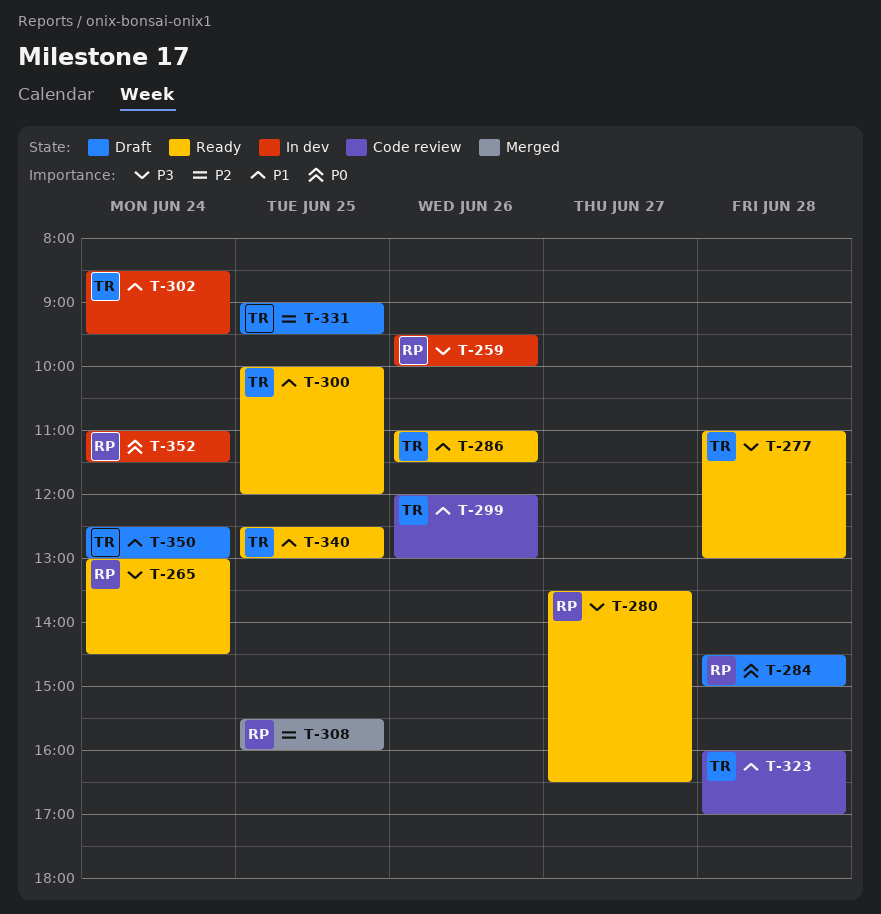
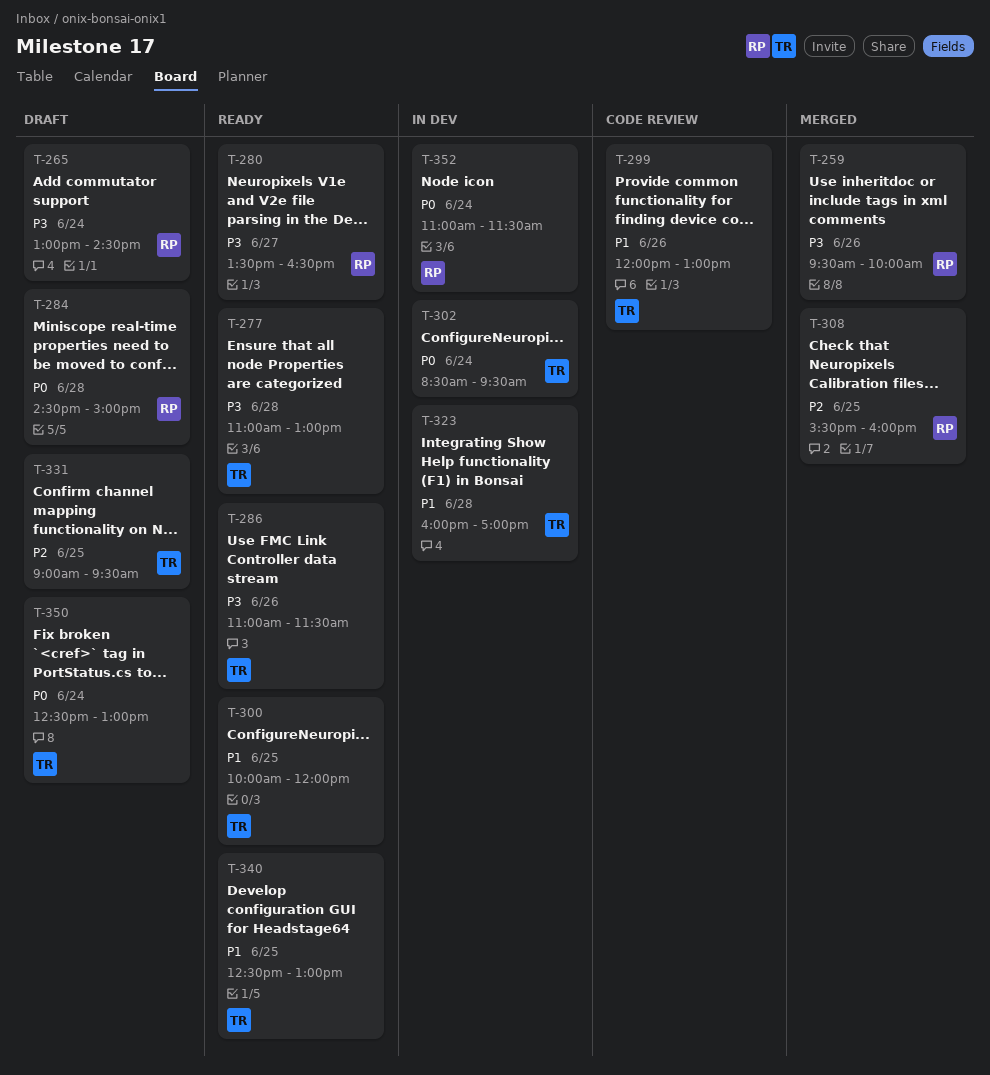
T-259, status: In dev -> Merged
T-265, status: Ready -> Draft
T-286, priority: P1 -> P3
T-302, priority: P1 -> P0
T-323, status: Code review -> In dev
T-350, priority: P1 -> P0

